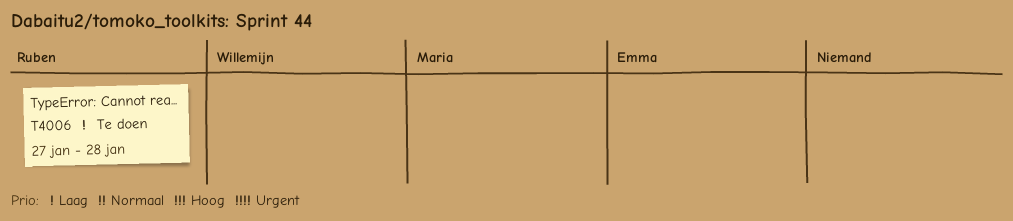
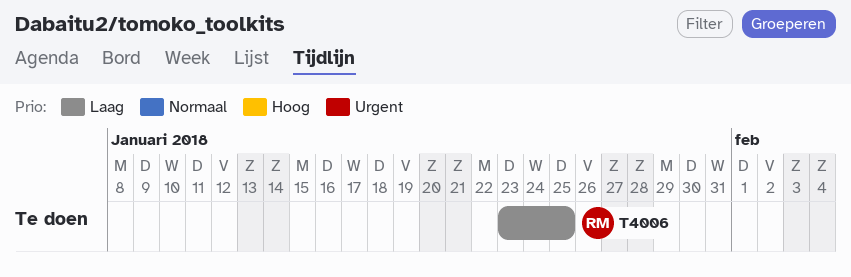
T4006, start: Jan 27 -> Jan 23
T4006, due: Jan 28 -> Jan 25

